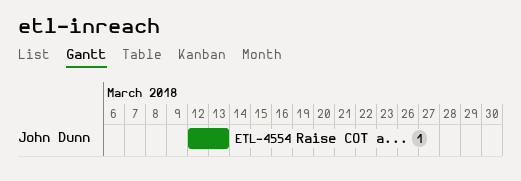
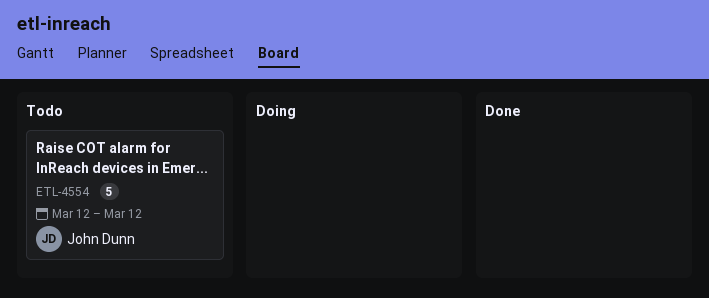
ETL-4554, estimate: 1 -> 5
ETL-4554, due: Mar 13 -> Mar 12

